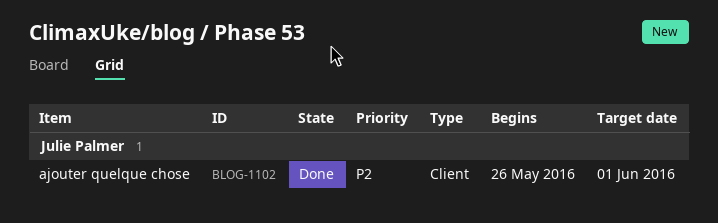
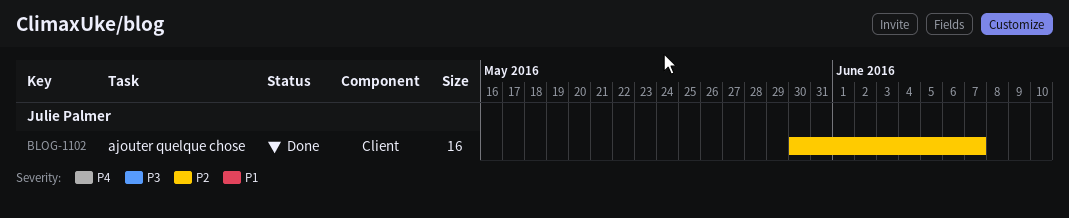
BLOG-1102, start: May 26 -> May 30
BLOG-1102, due: Jun 1 -> Jun 7

